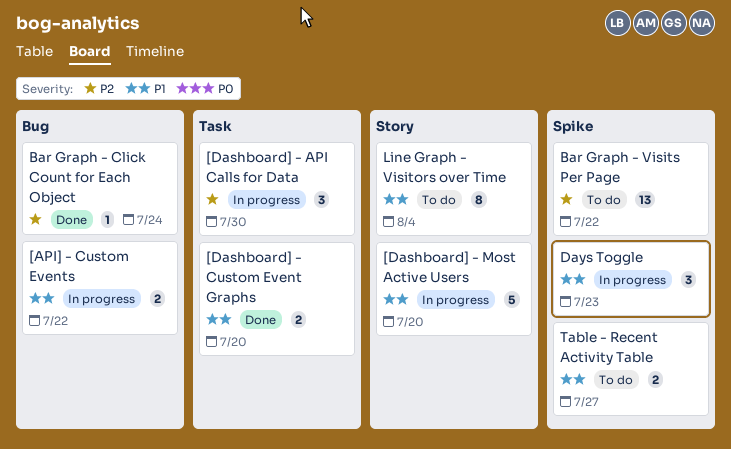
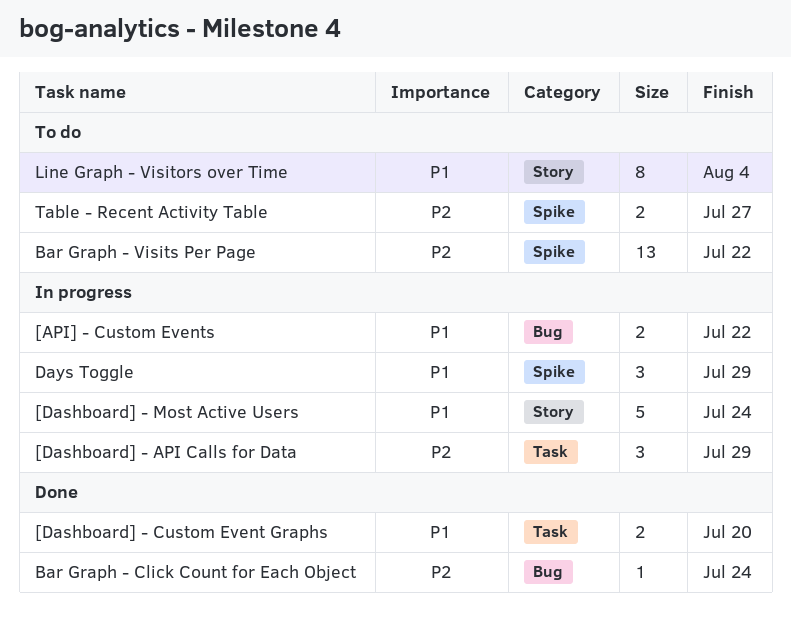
[Dashboard] - API Calls for Data, due: Jul 30 -> Jul 29
[Dashboard] - Most Active Users, due: Jul 20 -> Jul 24
Days Toggle, due: Jul 23 -> Jul 29
Table - Recent Activity Table, priority: P1 -> P2

